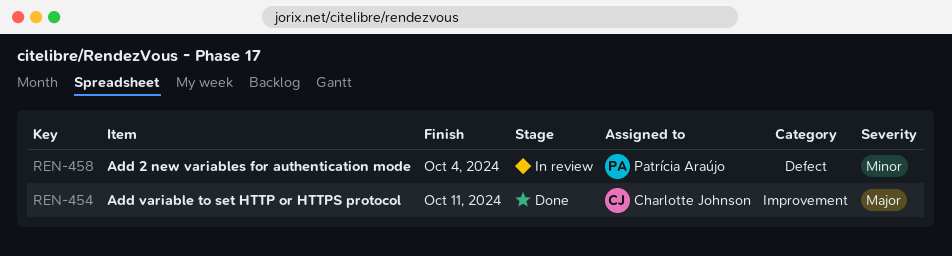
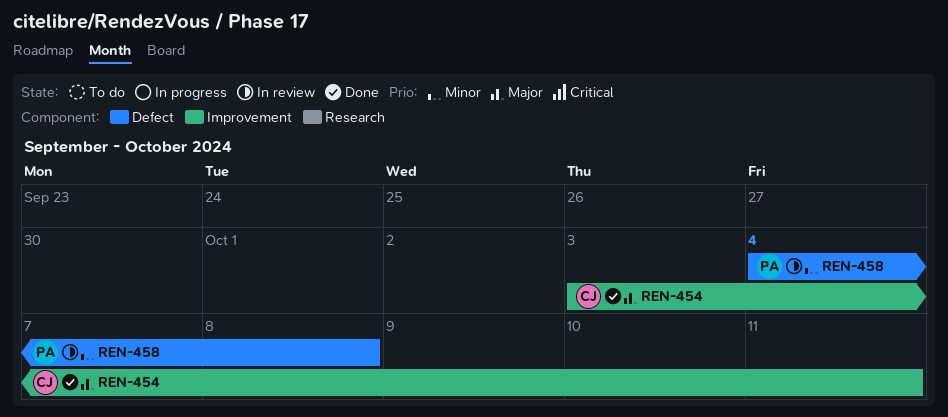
REN-458, due: Oct 4 -> Oct 8

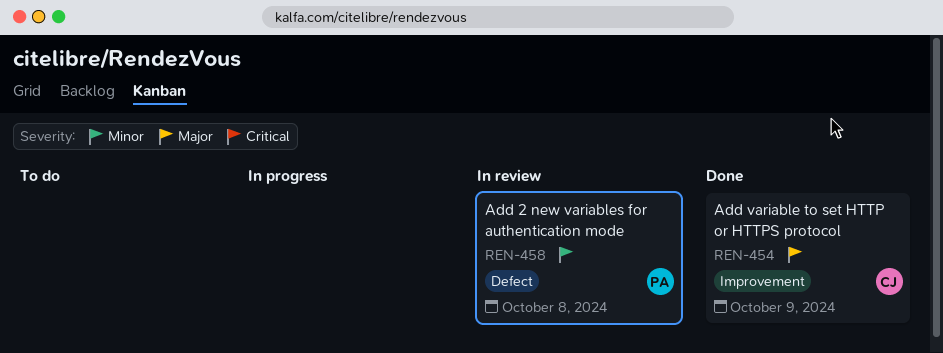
REN-454, due: Oct 11 -> Oct 9

